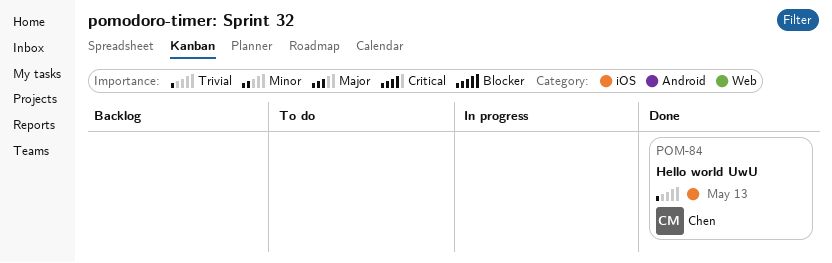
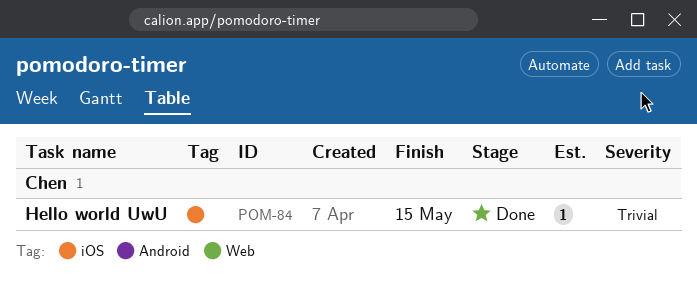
POM-84, due: May 13 -> May 15

